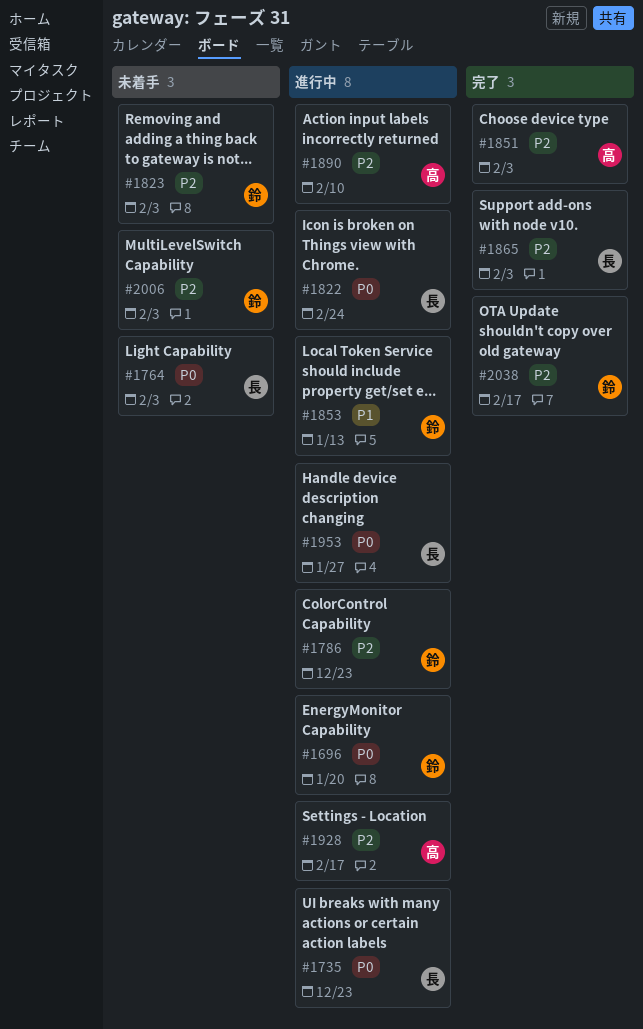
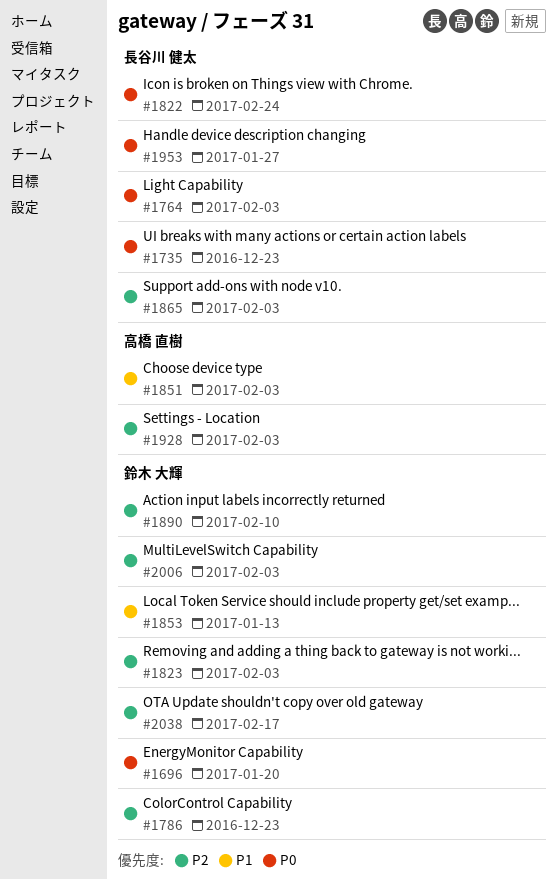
#1851, priority: P2 -> P1
#1890, owner: 高橋 直樹 -> 鈴木 大輝
#1928, due: Feb 17 -> Feb 3

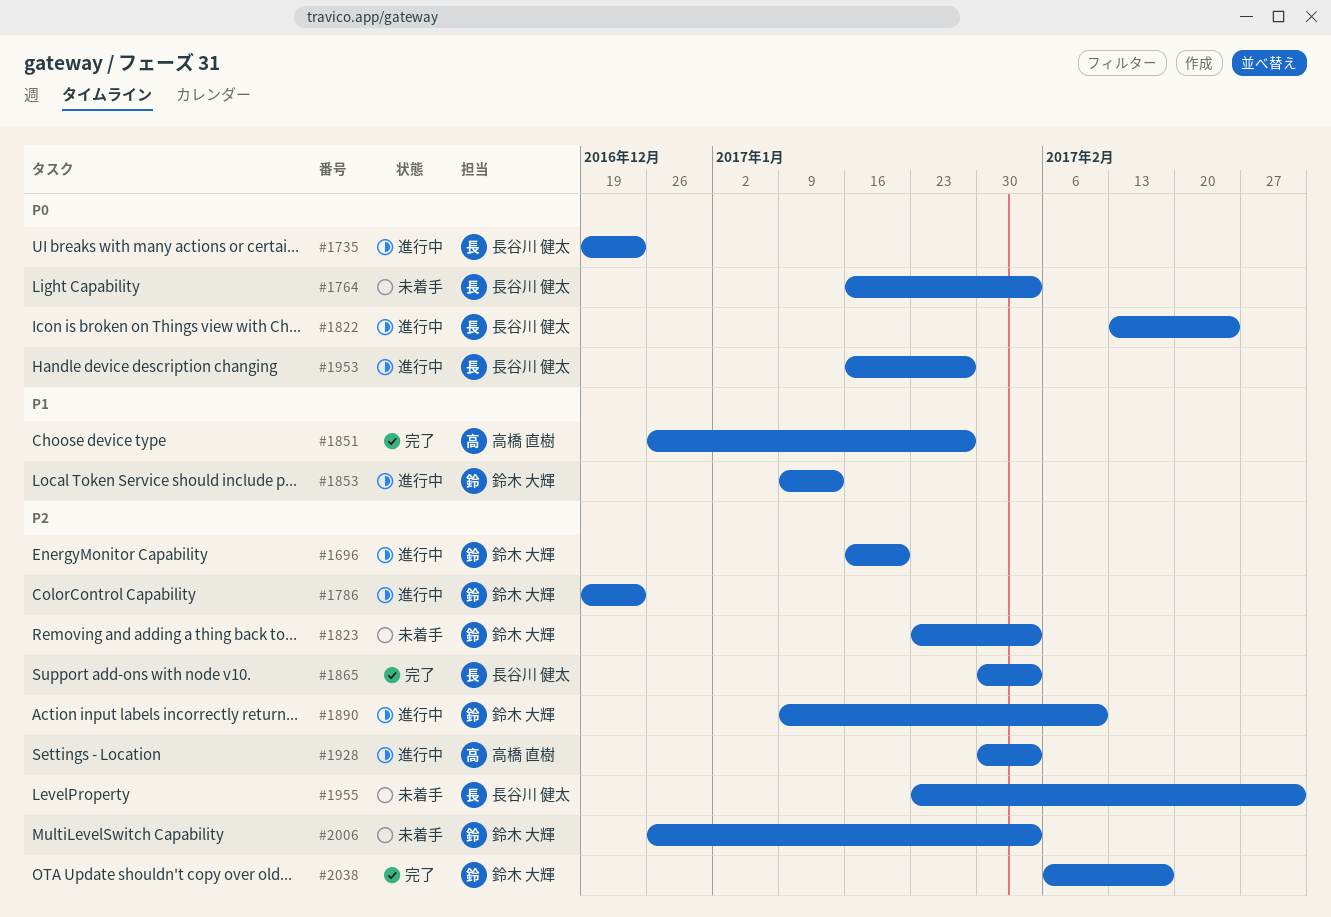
#1696, priority: P0 -> P2
#1851, due: Feb 3 -> Jan 27
#1955: none -> present

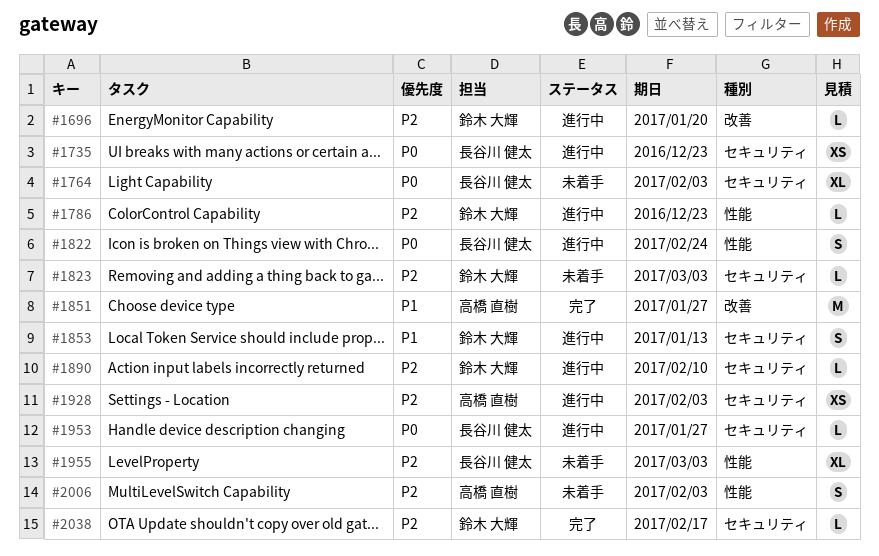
#1823, due: Feb 3 -> Mar 3
#1865: present -> none
#2006, owner: 鈴木 大輝 -> 高橋 直樹

